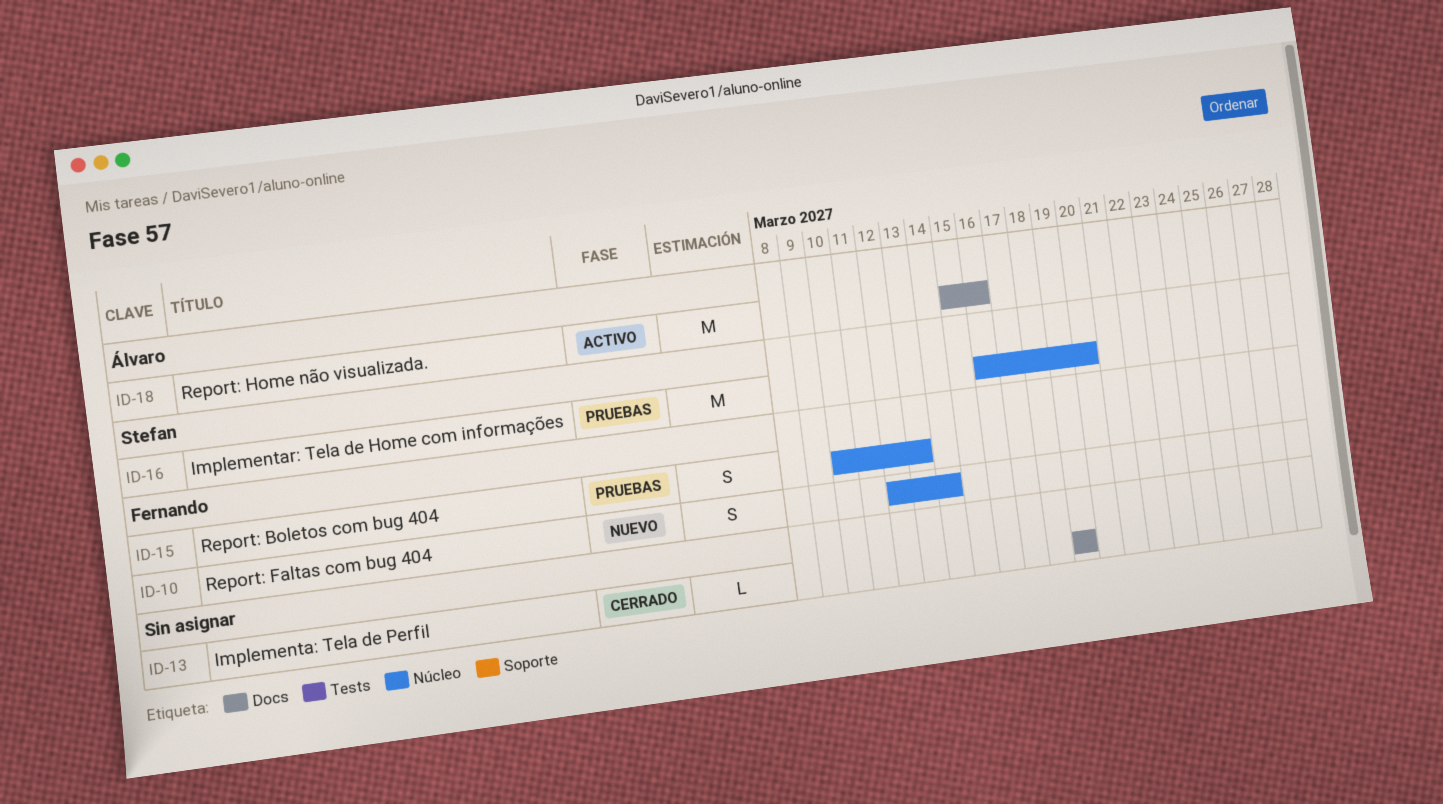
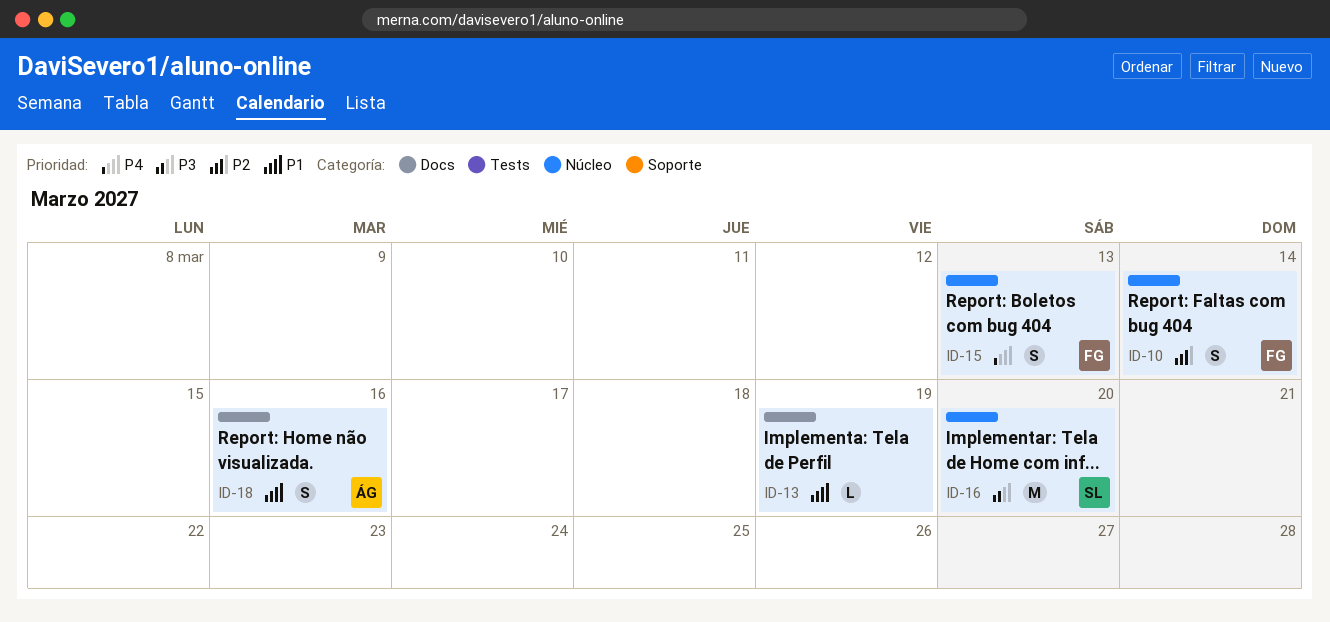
ID-18, estimate: M -> S

